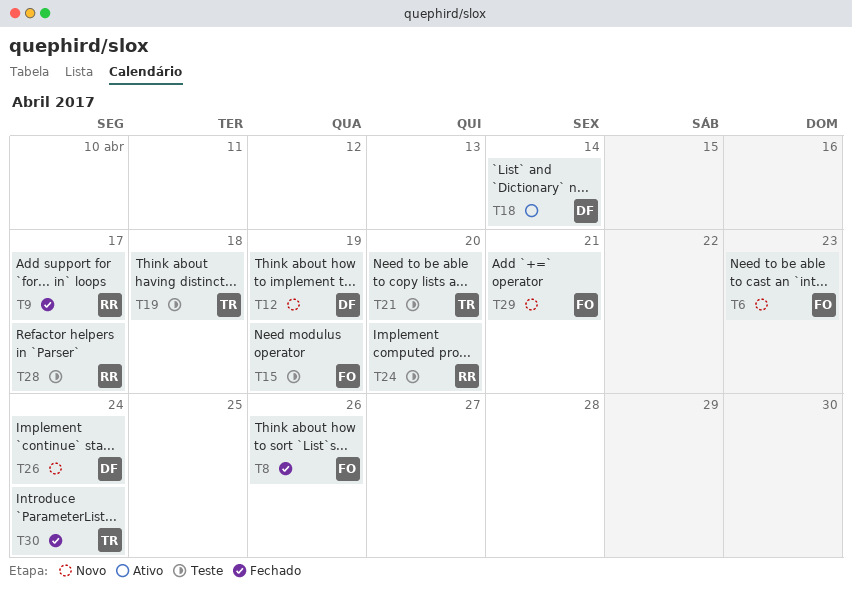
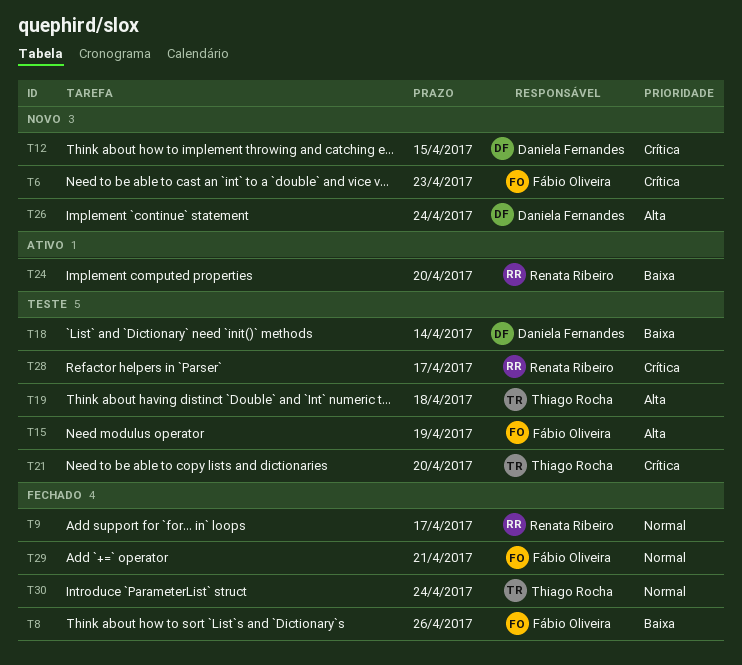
T12, due: Apr 19 -> Apr 15
T18, status: Ativo -> Teste
T24, status: Teste -> Ativo
T29, status: Novo -> Fechado

